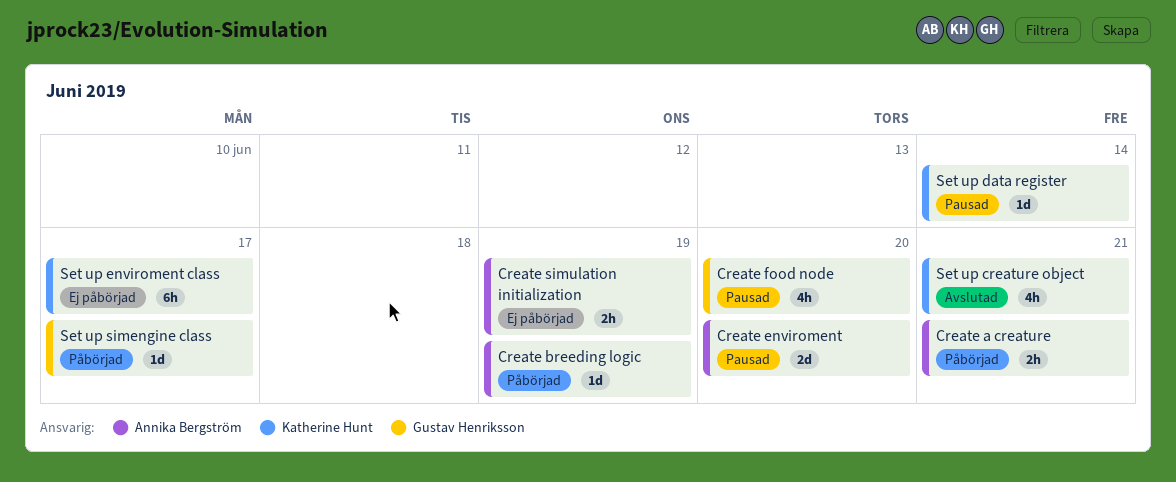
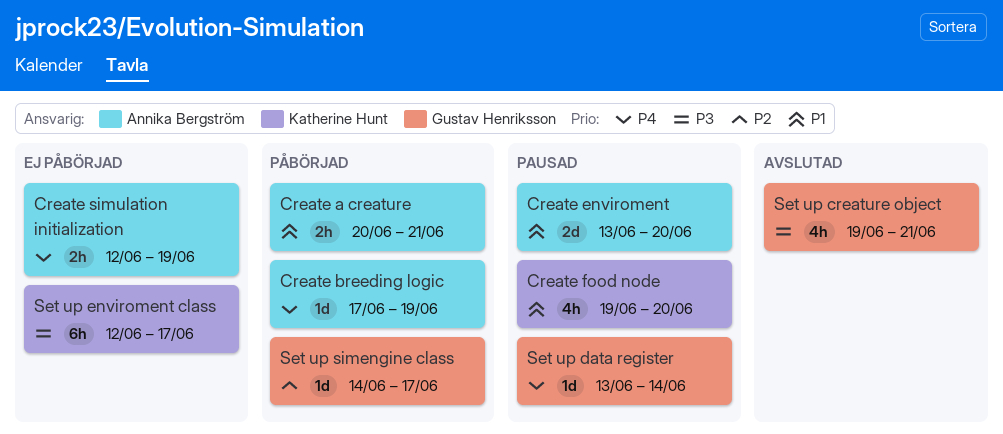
Create food node, owner: Gustav Henriksson -> Katherine Hunt
Set up creature object, owner: Katherine Hunt -> Gustav Henriksson
Set up data register, owner: Katherine Hunt -> Gustav Henriksson

